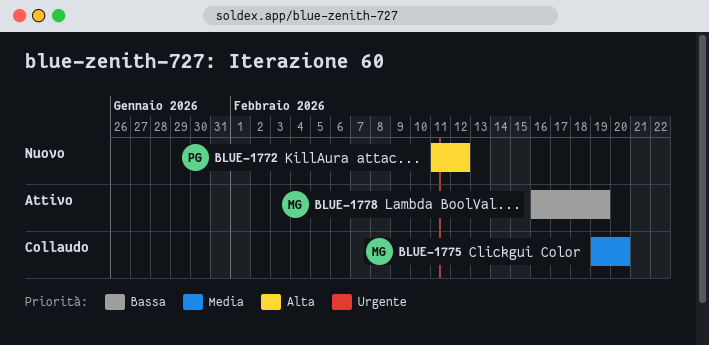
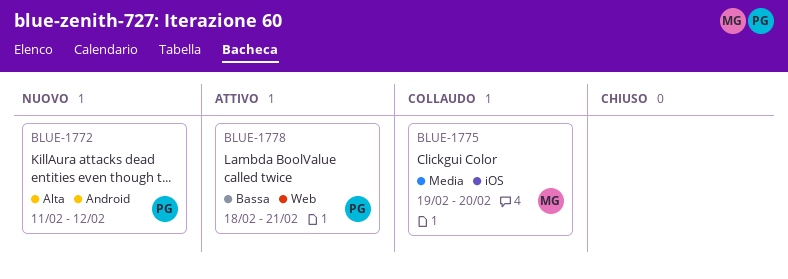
BLUE-1778, owner: MG -> PG
BLUE-1778, start: Feb 16 -> Feb 18
BLUE-1778, due: Feb 19 -> Feb 21

